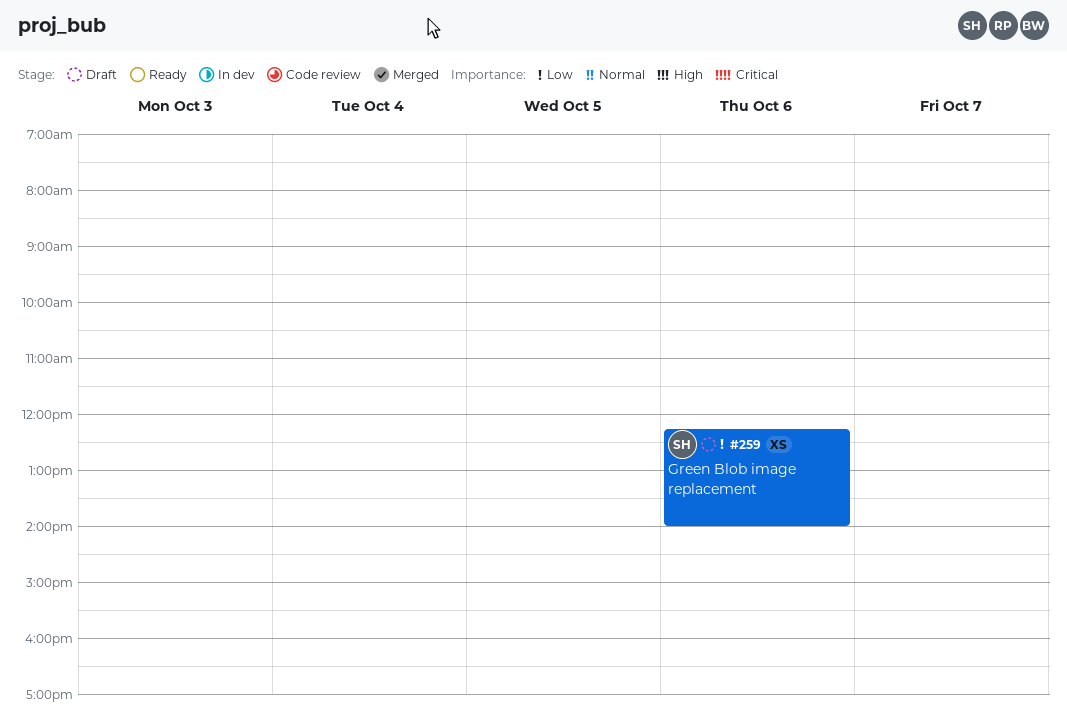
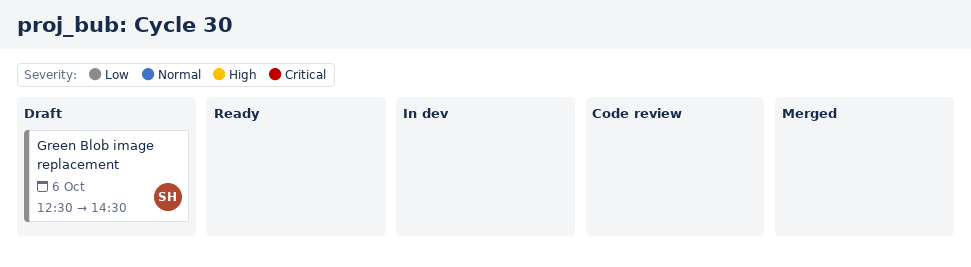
Green Blob image replacement, begins: 12:15 -> 12:30
Green Blob image replacement, ends: 14:00 -> 14:30

